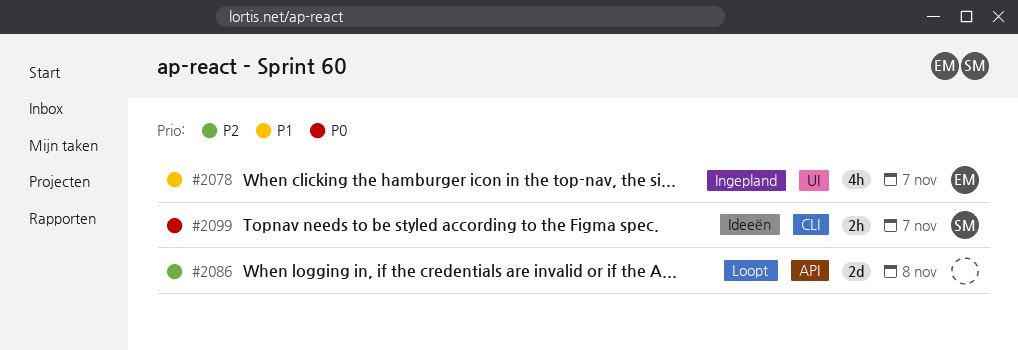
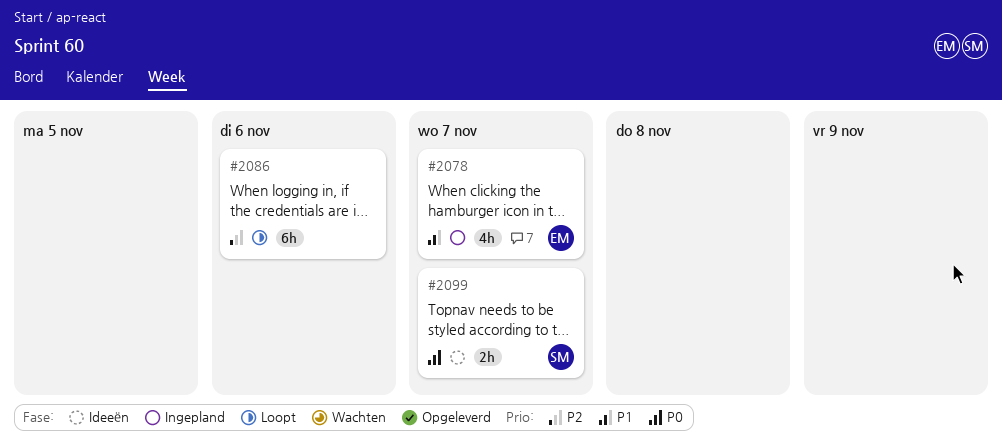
#2086, estimate: 2d -> 6h
#2086, due: Nov 8 -> Nov 6

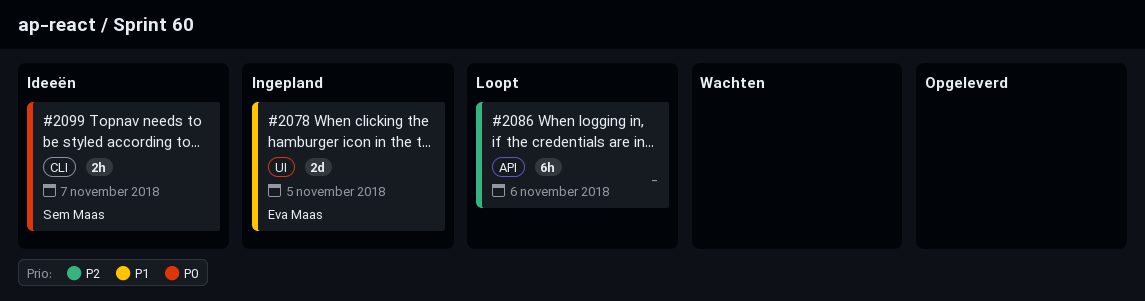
#2078, estimate: 4h -> 2d
#2078, due: Nov 7 -> Nov 5

